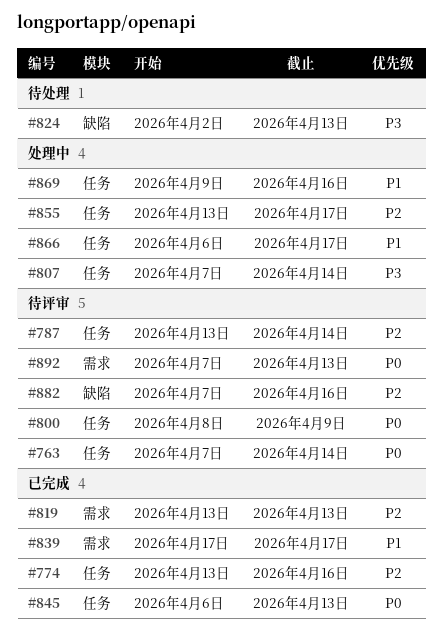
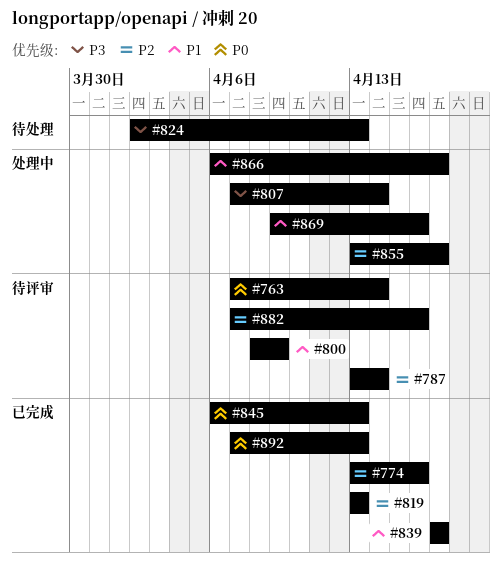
#800, priority: P0 -> P1
#892, status: 待评审 -> 已完成

